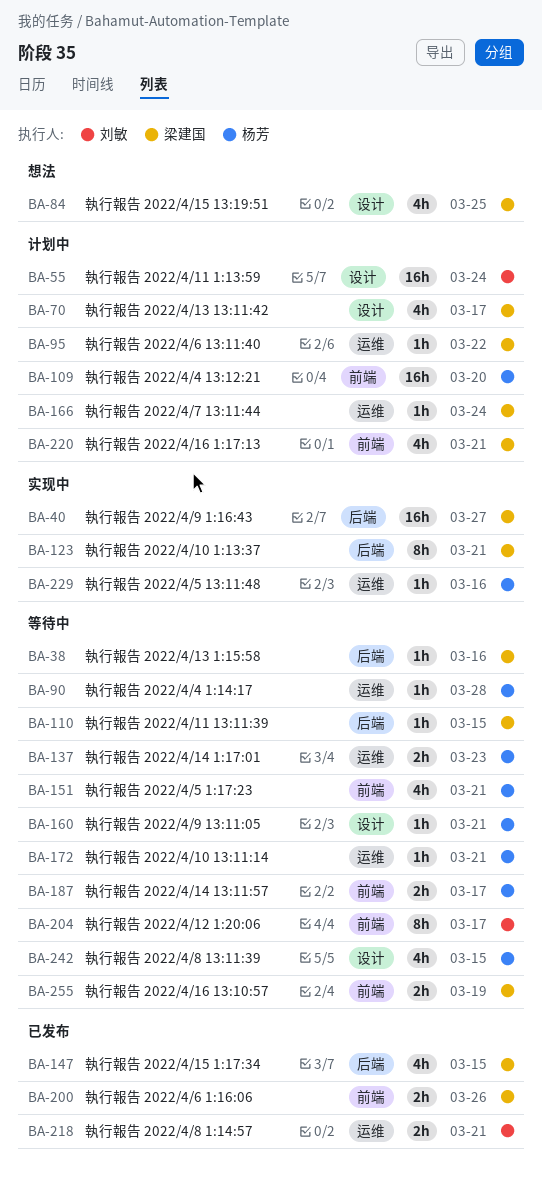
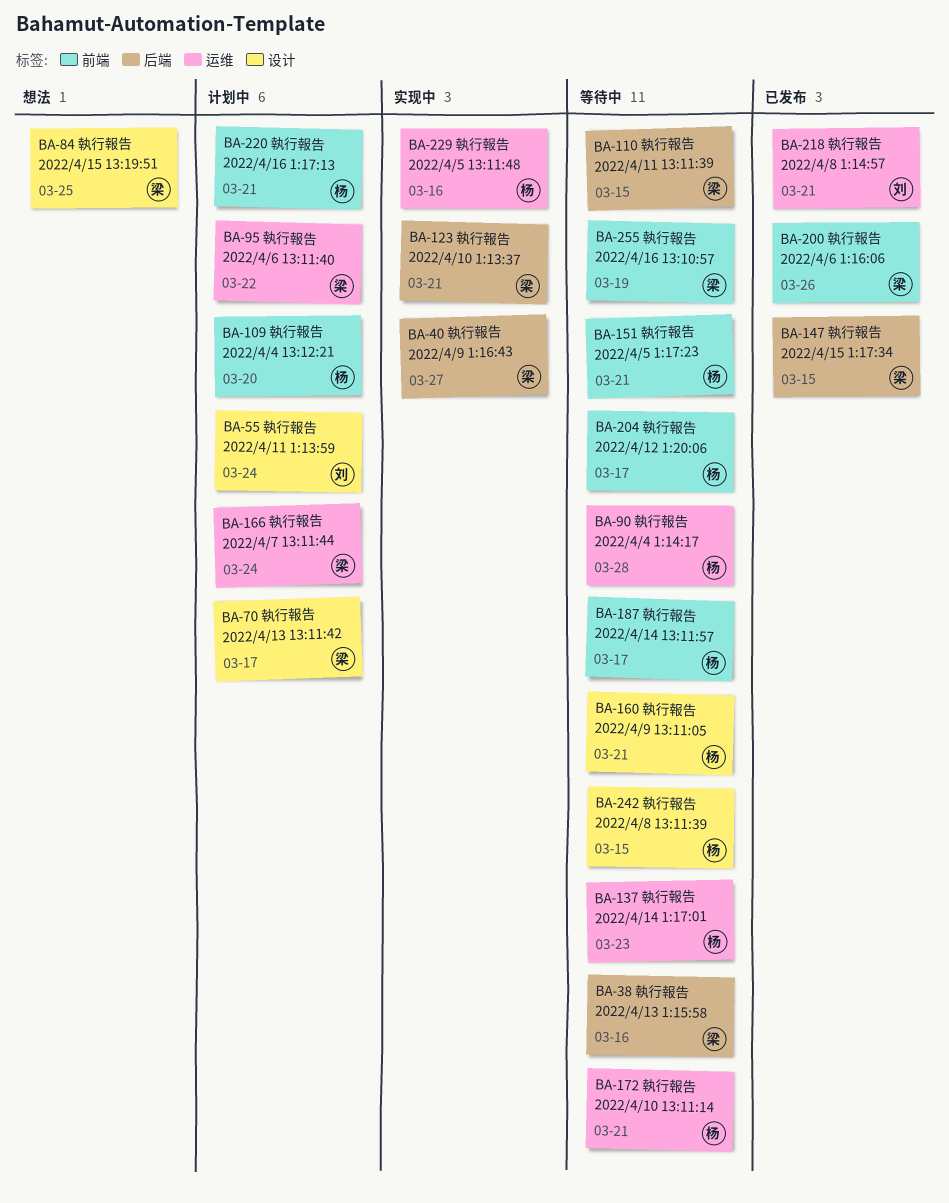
BA-204, owner: 刘敏 -> 杨芳
BA-220, owner: 梁建国 -> 杨芳

